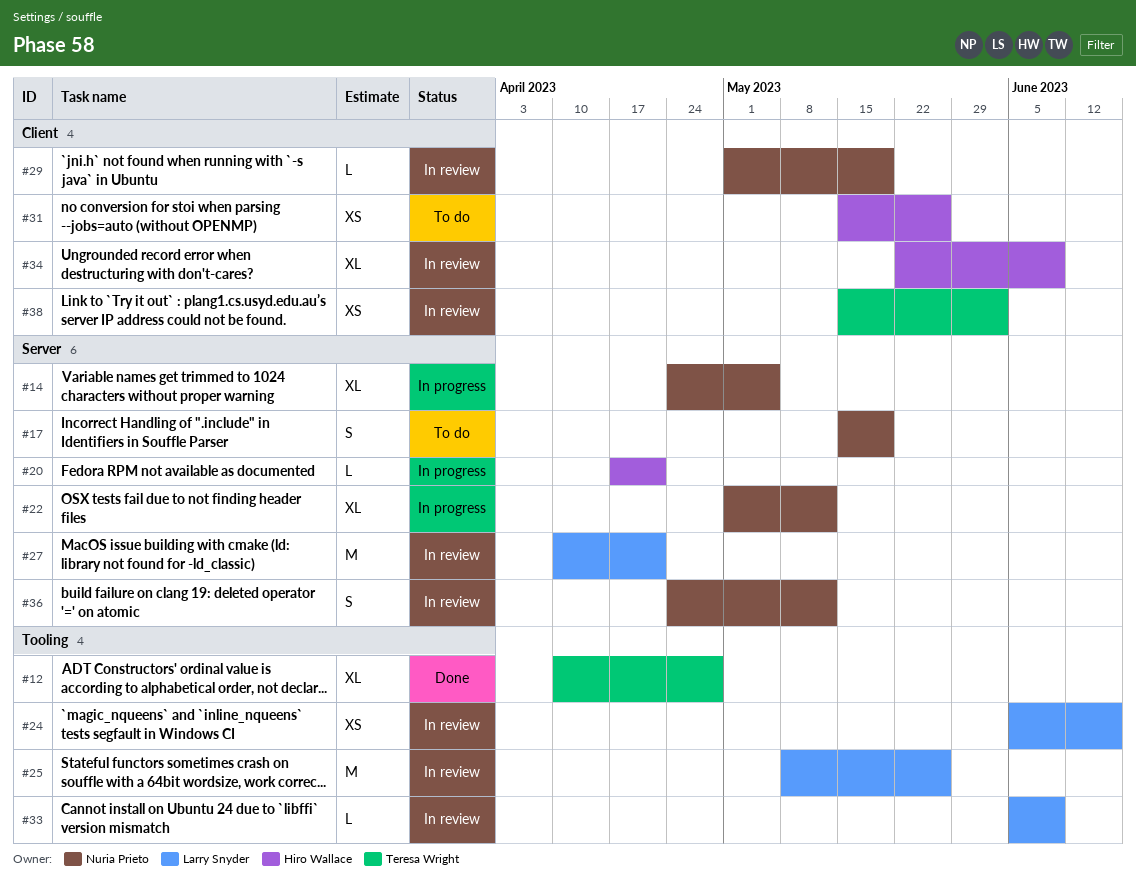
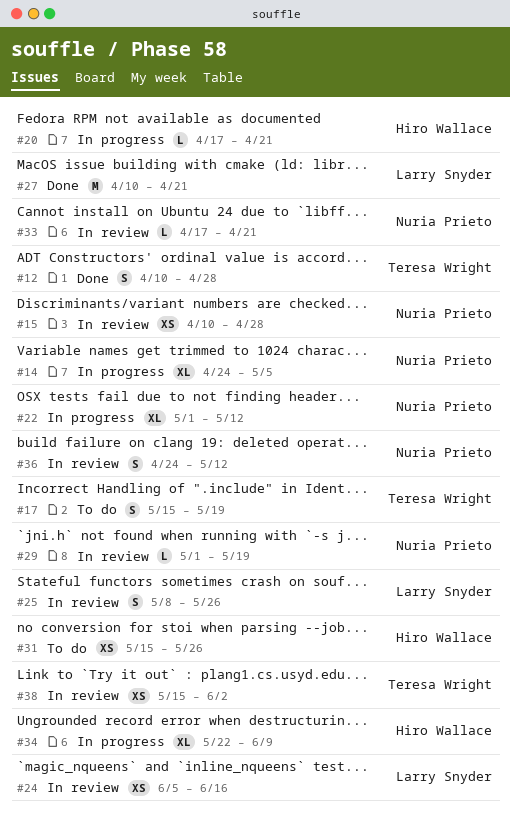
#12, estimate: XL -> S
#15: none -> present
#17, owner: Nuria Prieto -> Teresa Wright
#25, estimate: M -> S
#27, status: In review -> Done
#33, owner: Larry Snyder -> Nuria Prieto
#33, start: Jun 5 -> Apr 17
#33, due: Jun 9 -> Apr 21
#34, status: In review -> In progress

